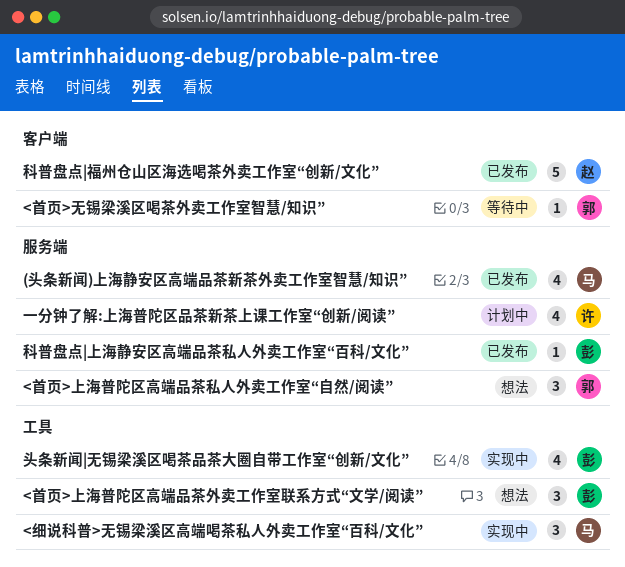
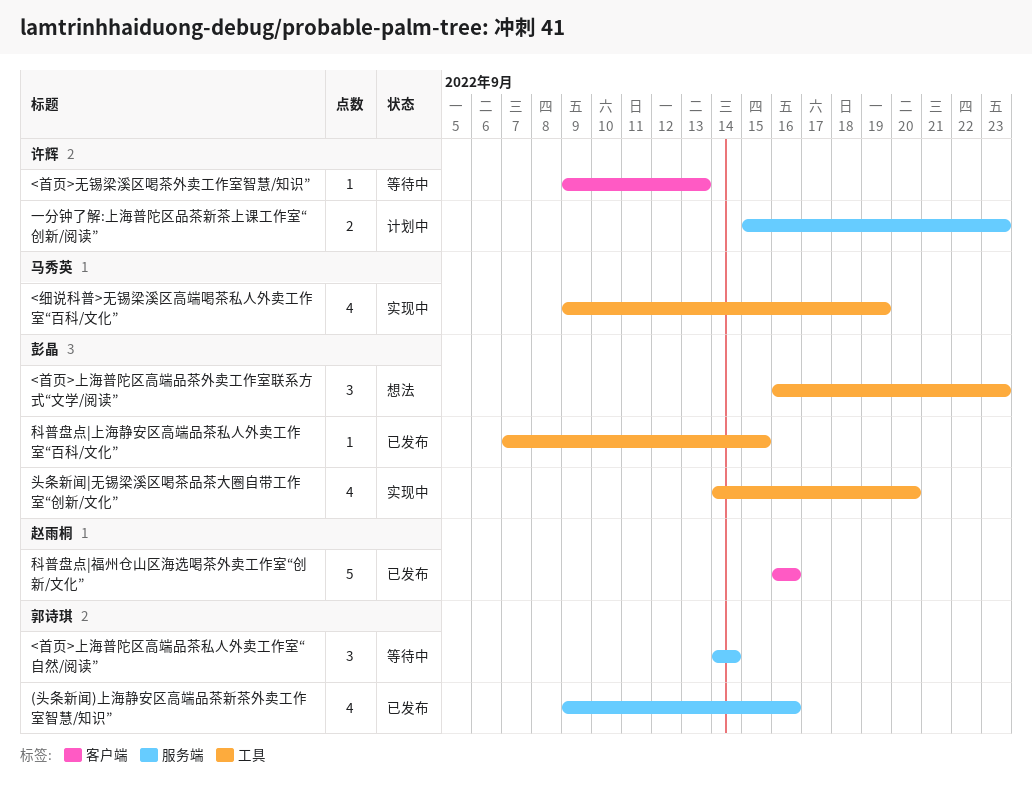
(头条新闻)上海静安区高端品茶新茶外卖工作室智慧/知识”, owner: 马秀英 -> 郭诗琪
<细说科普>无锡梁溪区高端喝茶私人外卖工作室“百科/文化”, estimate: 3 -> 4
<首页>上海普陀区高端品茶私人外卖工作室“自然/阅读”, status: 想法 -> 等待中
<首页>无锡梁溪区喝茶外卖工作室智慧/知识”, owner: 郭诗琪 -> 许辉
一分钟了解:上海普陀区品茶新茶上课工作室“创新/阅读”, estimate: 4 -> 2
科普盘点|上海静安区高端品茶私人外卖工作室“百科/文化”, label: 服务端 -> 工具

